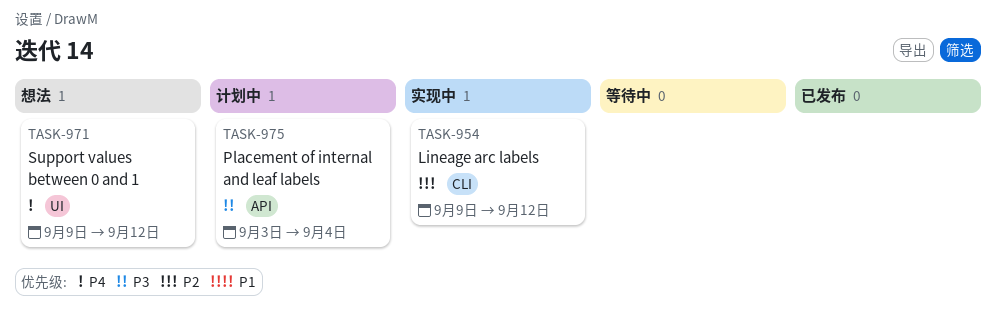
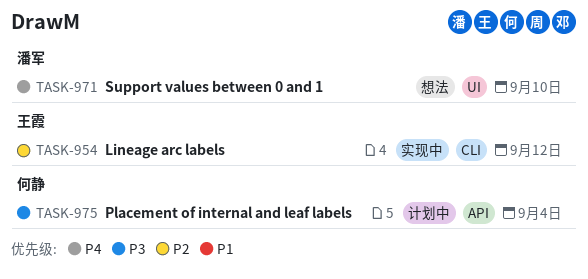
TASK-971, due: Sep 12 -> Sep 10

